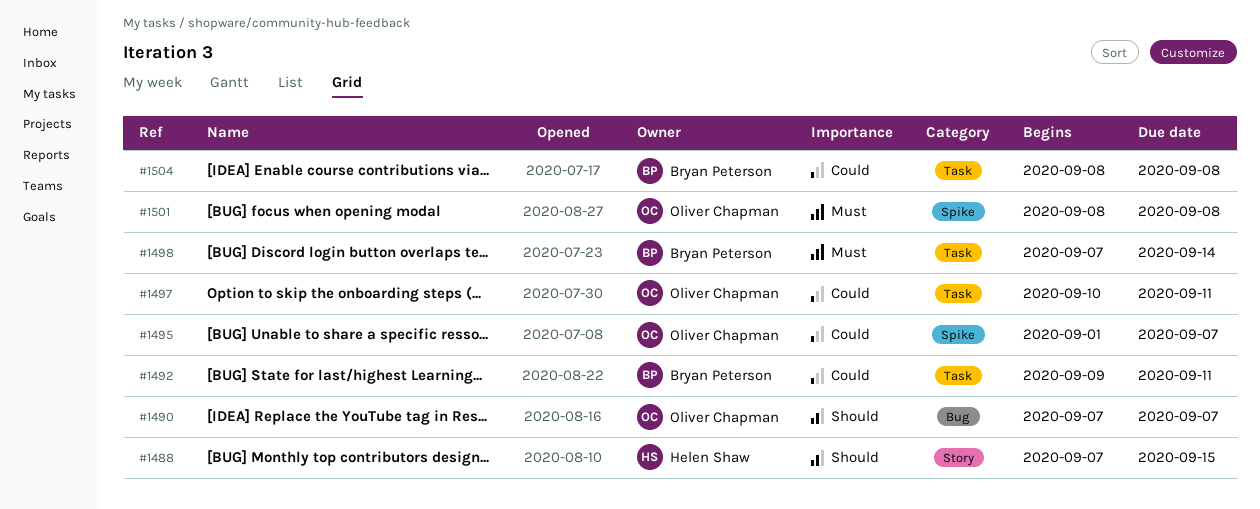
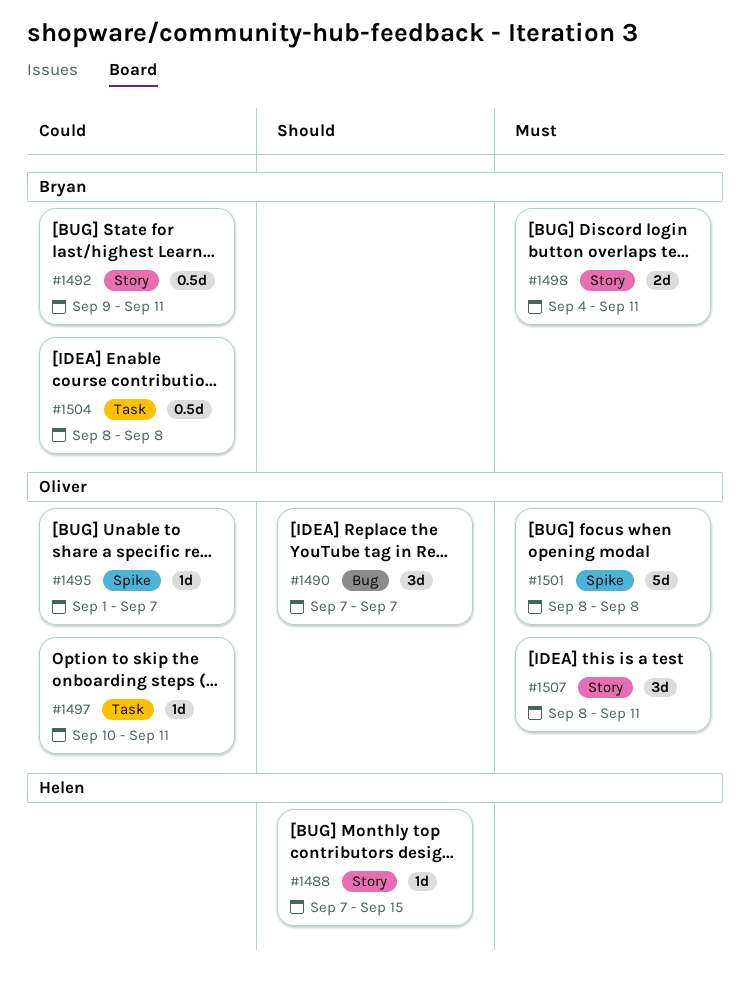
#1492, label: Task -> Story
#1498, label: Task -> Story
#1498, start: Sep 7 -> Sep 4
#1498, due: Sep 14 -> Sep 11
#1507: none -> present

